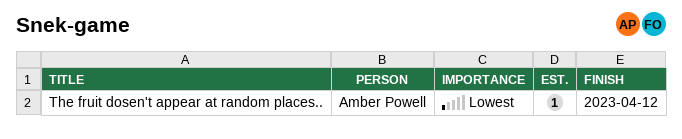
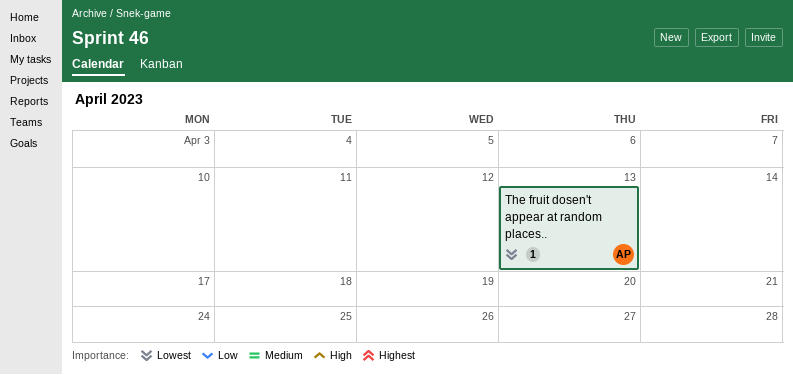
The fruit dosen't appear at random places.., due: Apr 12 -> Apr 13

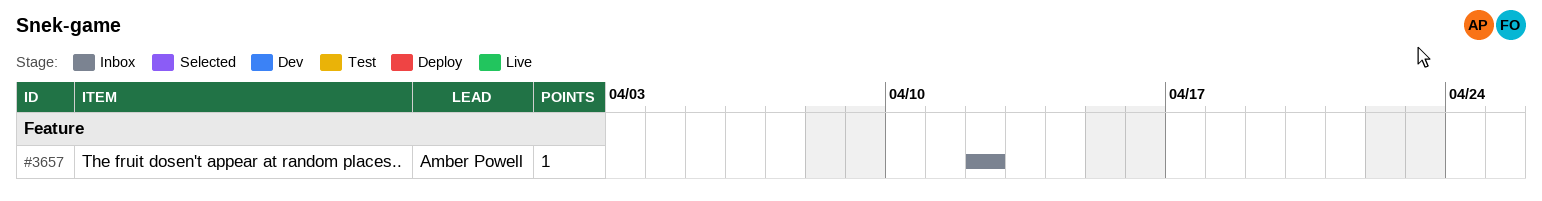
The fruit dosen't appear at random places.., due: Apr 13 -> Apr 12

